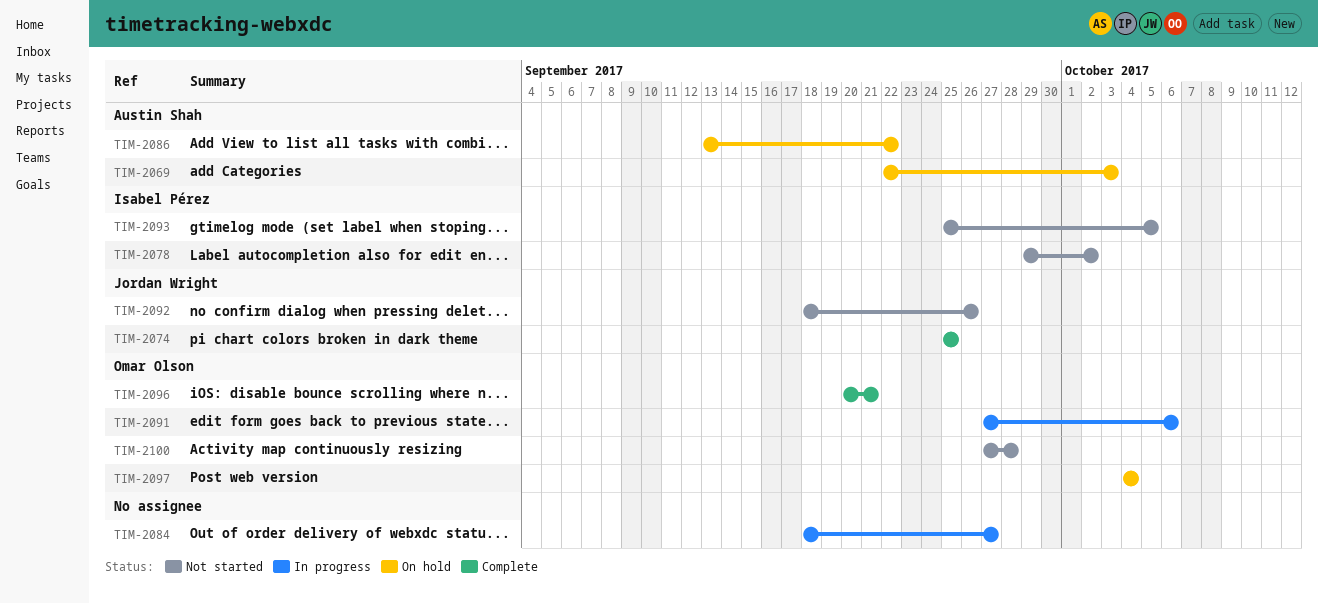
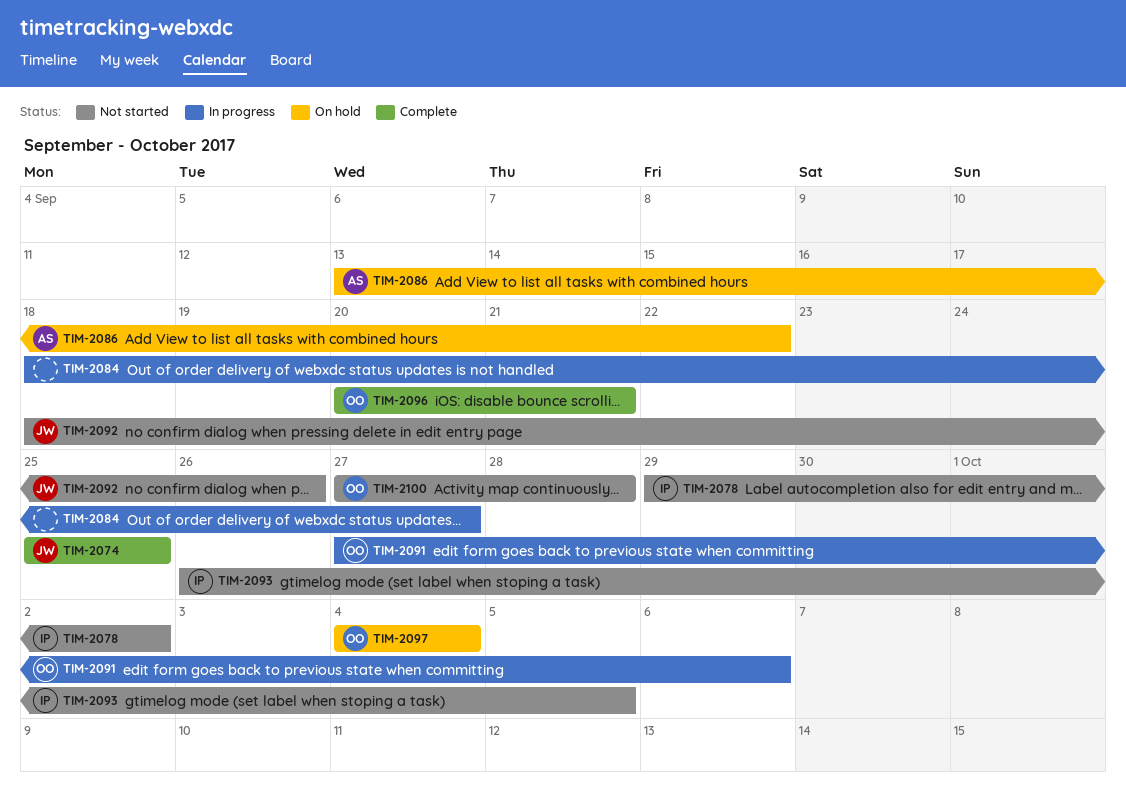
TIM-2069: present -> none
TIM-2093, start: Sep 25 -> Sep 26

